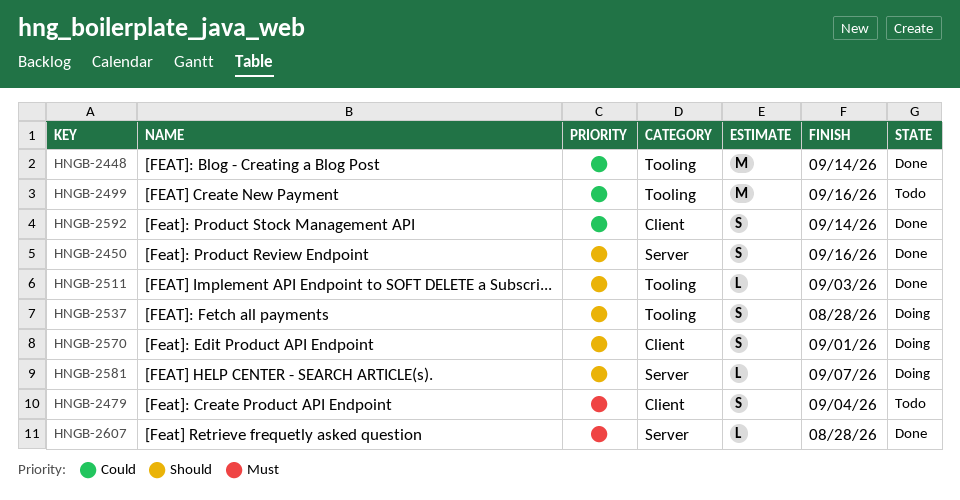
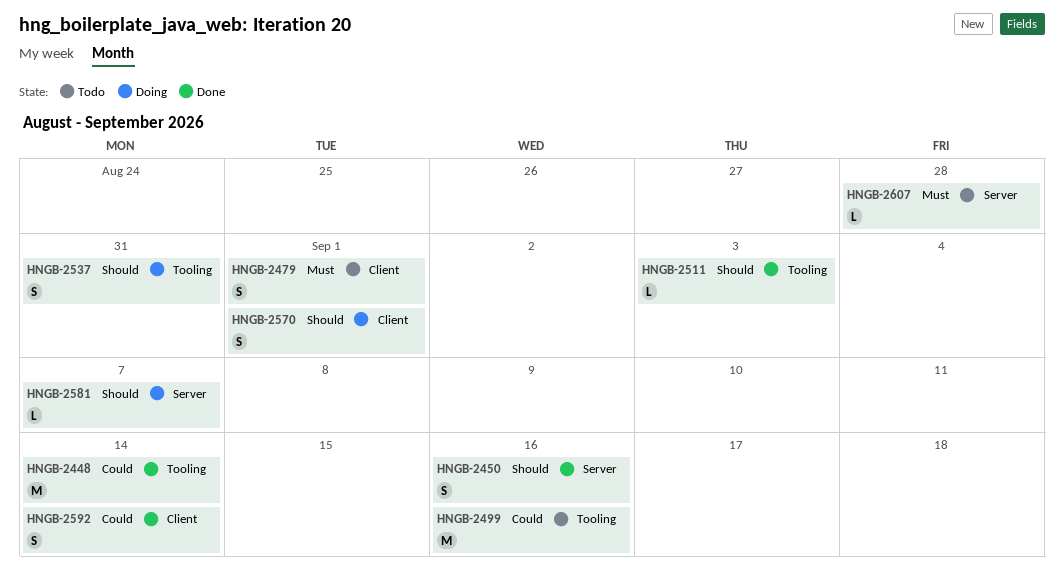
HNGB-2479, due: Sep 4 -> Sep 1
HNGB-2537, due: Aug 28 -> Aug 31
HNGB-2607, status: Done -> Todo

